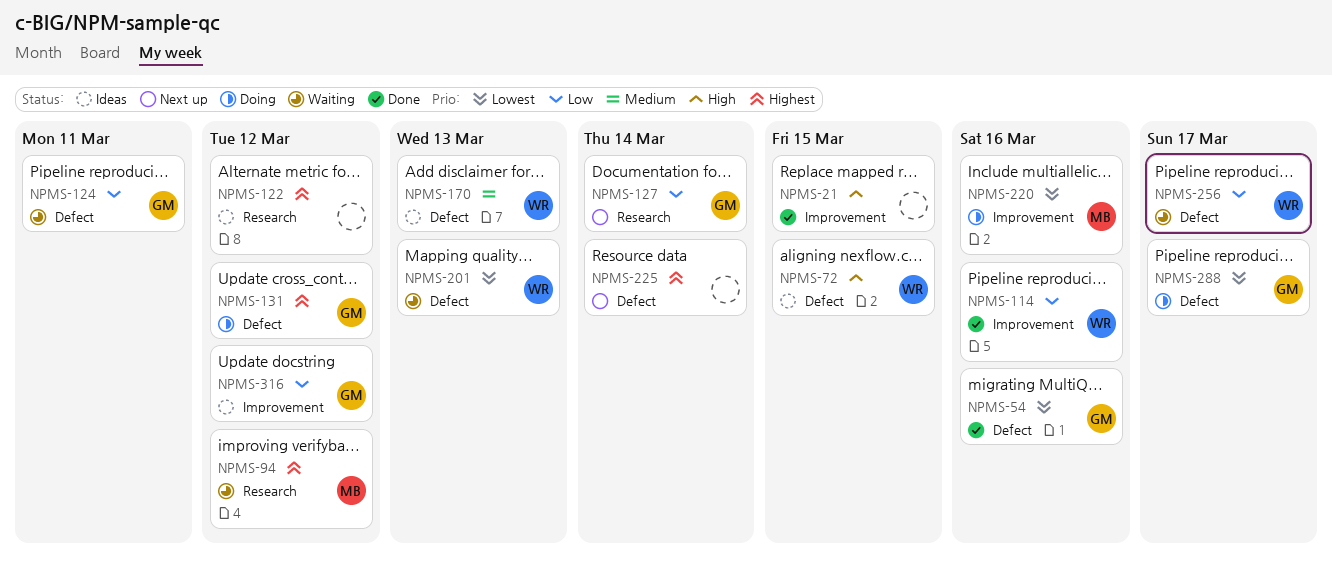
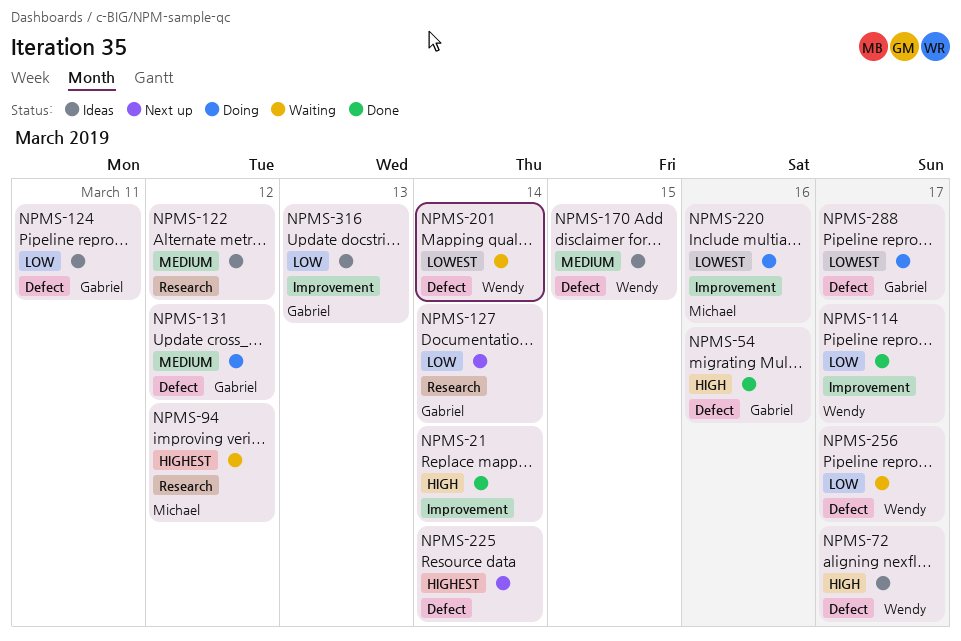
NPMS-21, due: Mar 15 -> Mar 14
NPMS-54, priority: Lowest -> High
NPMS-72, due: Mar 15 -> Mar 17
NPMS-114, due: Mar 16 -> Mar 17
NPMS-122, priority: Highest -> Medium
NPMS-124, status: Waiting -> Ideas
NPMS-131, priority: Highest -> Medium
NPMS-170, due: Mar 13 -> Mar 15
NPMS-201, due: Mar 13 -> Mar 14
NPMS-316, due: Mar 12 -> Mar 13

